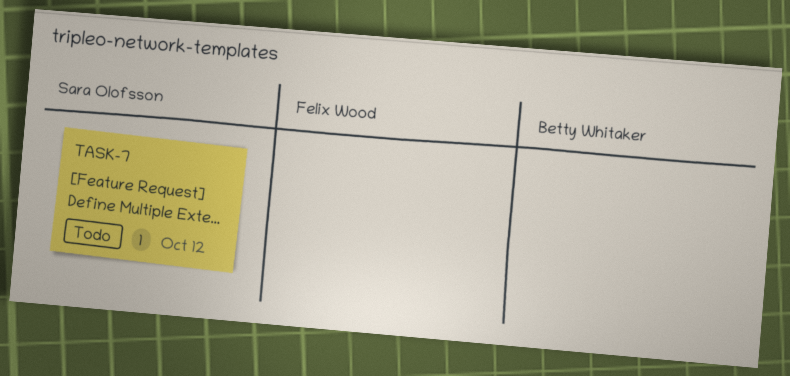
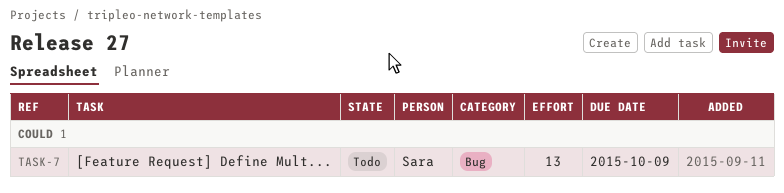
TASK-7, estimate: 1 -> 13
TASK-7, due: Oct 12 -> Oct 9

